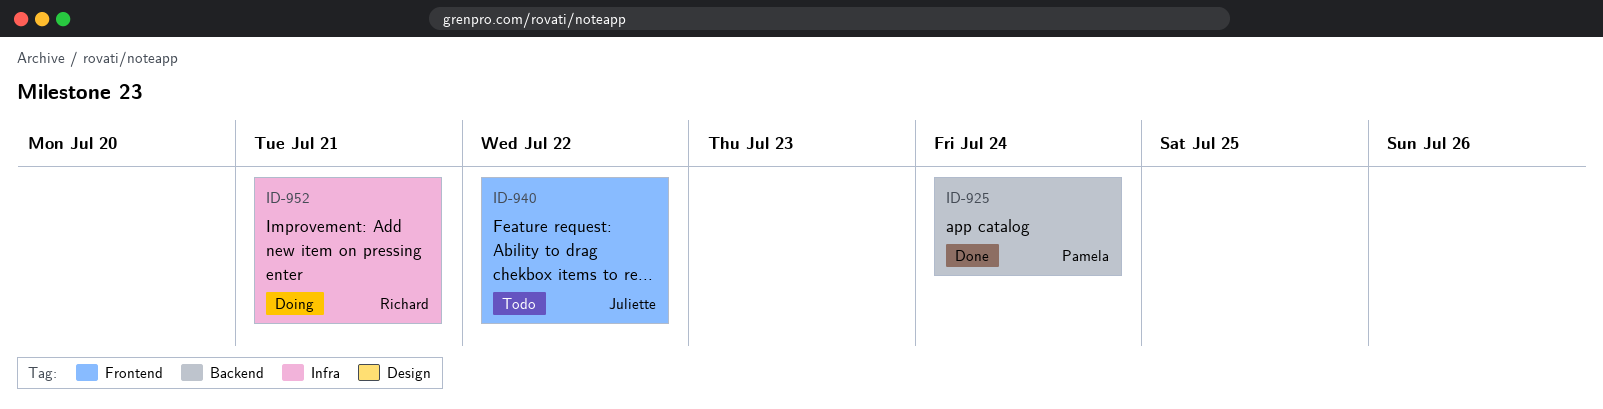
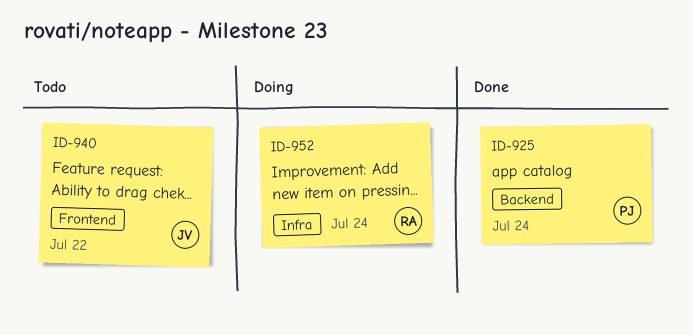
ID-952, due: Jul 21 -> Jul 24

